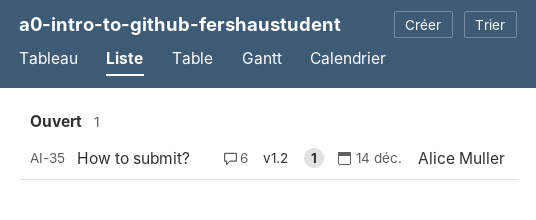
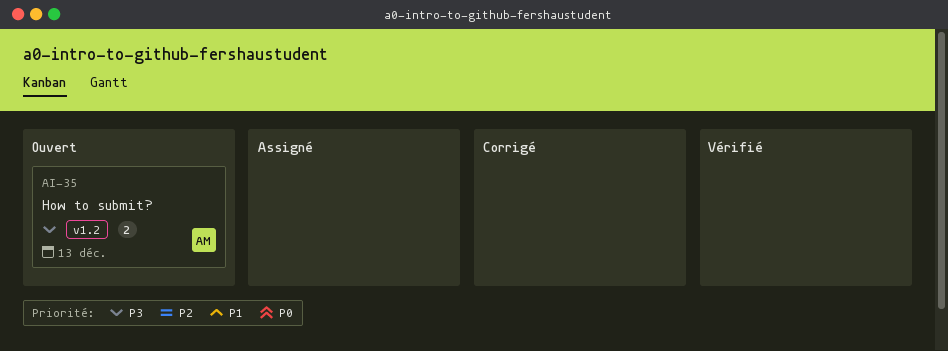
AI-35, estimate: 1 -> 2
AI-35, due: Dec 14 -> Dec 13

